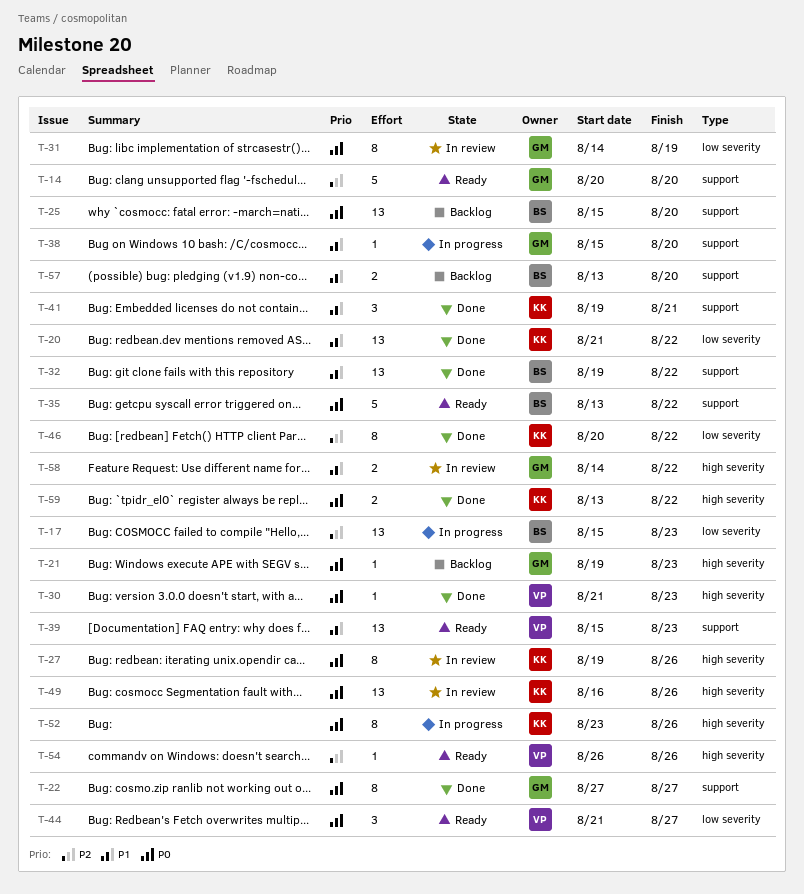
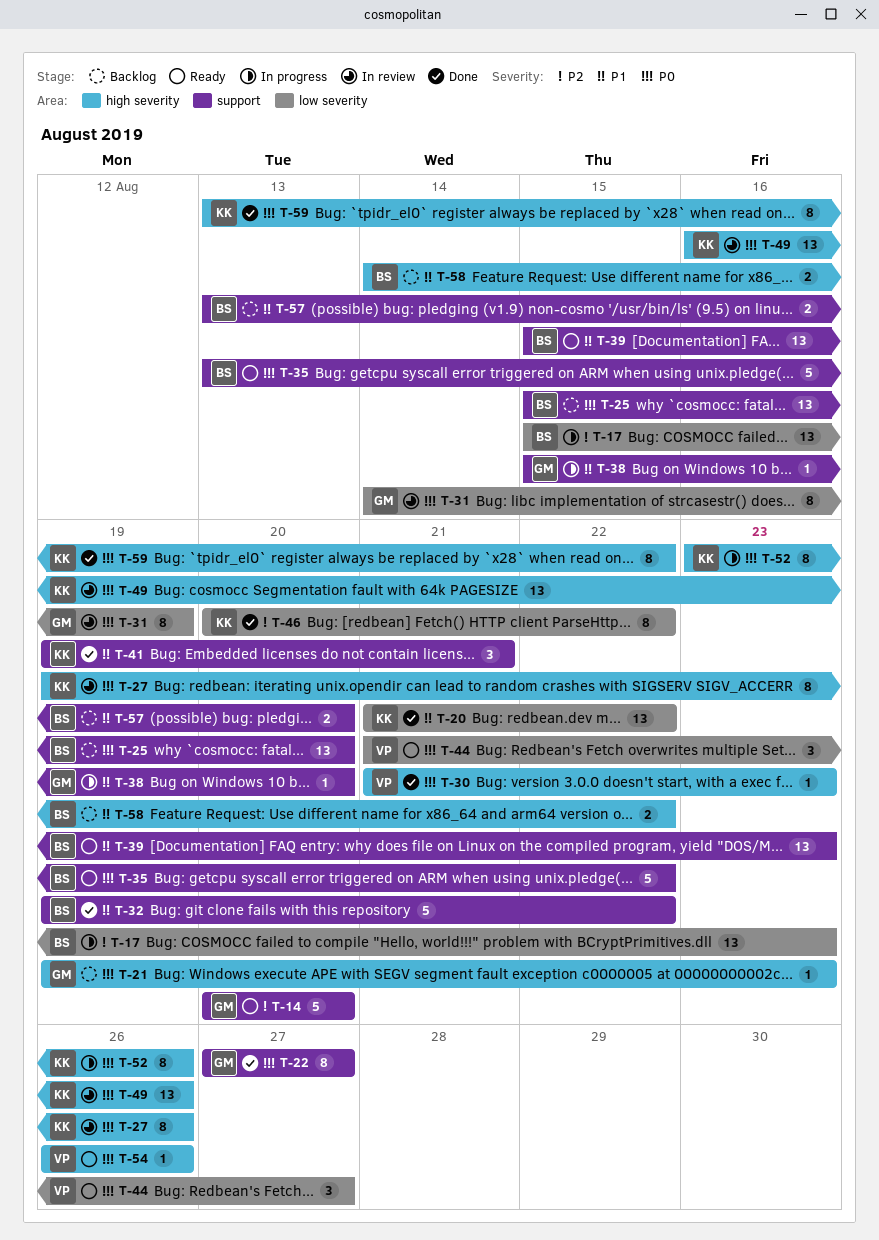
T-32, estimate: 13 -> 5
T-39, owner: VP -> BS
T-54, priority: P2 -> P0
T-58, status: In review -> Backlog
T-58, owner: GM -> BS
T-59, estimate: 2 -> 8

